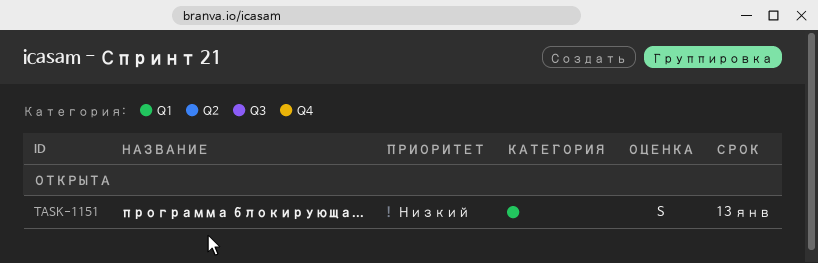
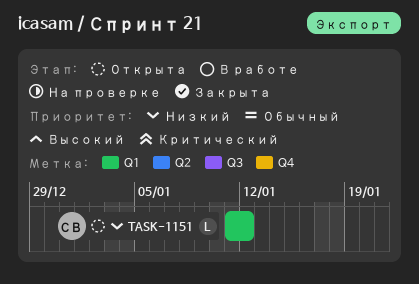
TASK-1151, estimate: S -> L
TASK-1151, due: Jan 13 -> Jan 12

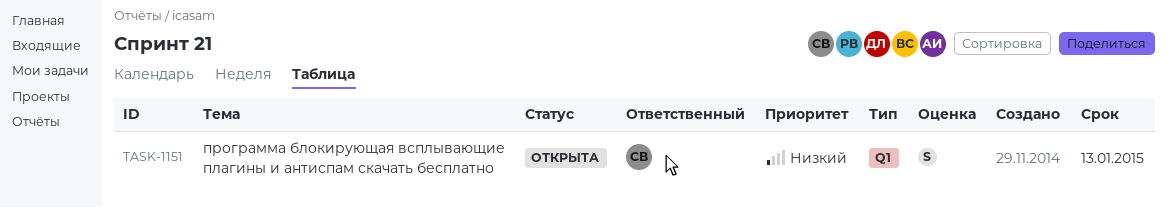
TASK-1151, estimate: L -> S
TASK-1151, due: Jan 12 -> Jan 13

